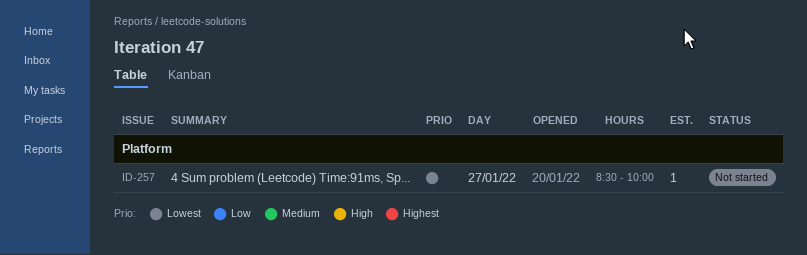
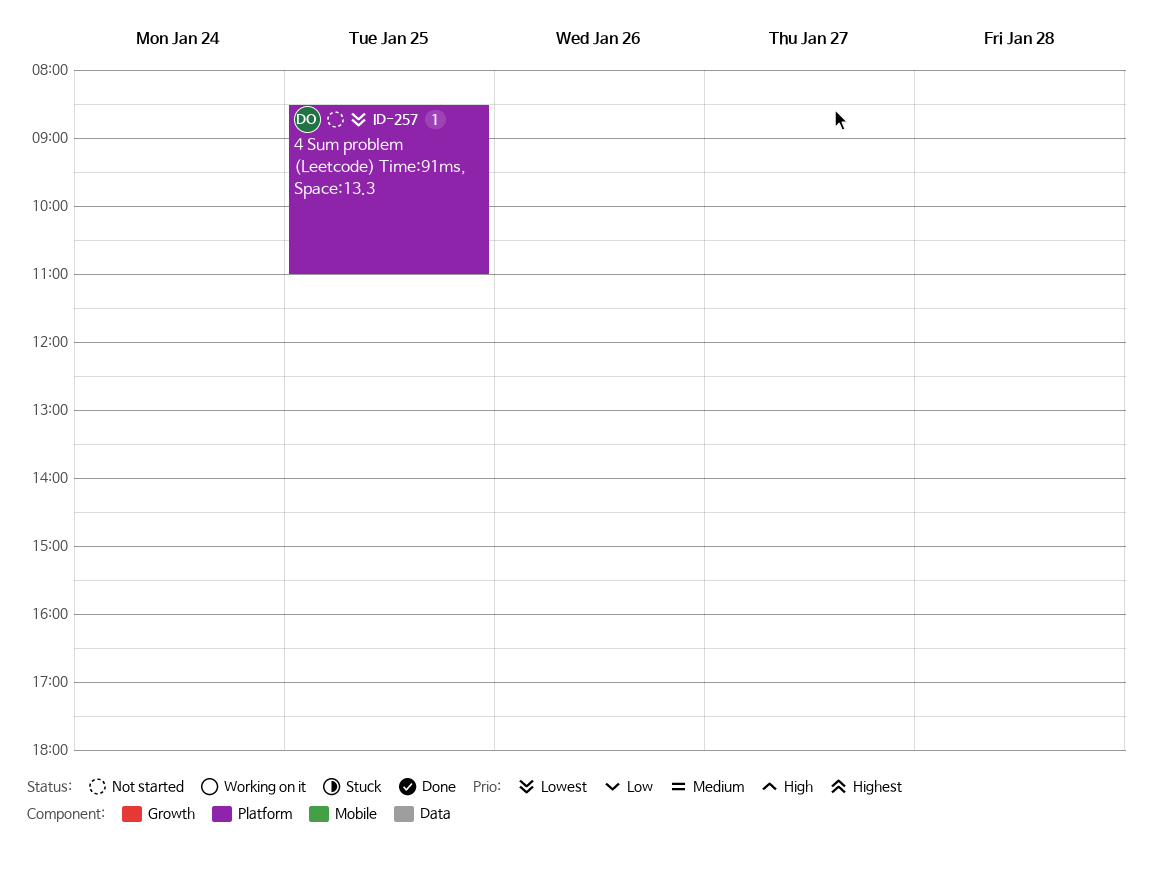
ID-257, day: Jan 27 -> Jan 25
ID-257, ends: 10:00 -> 11:00

